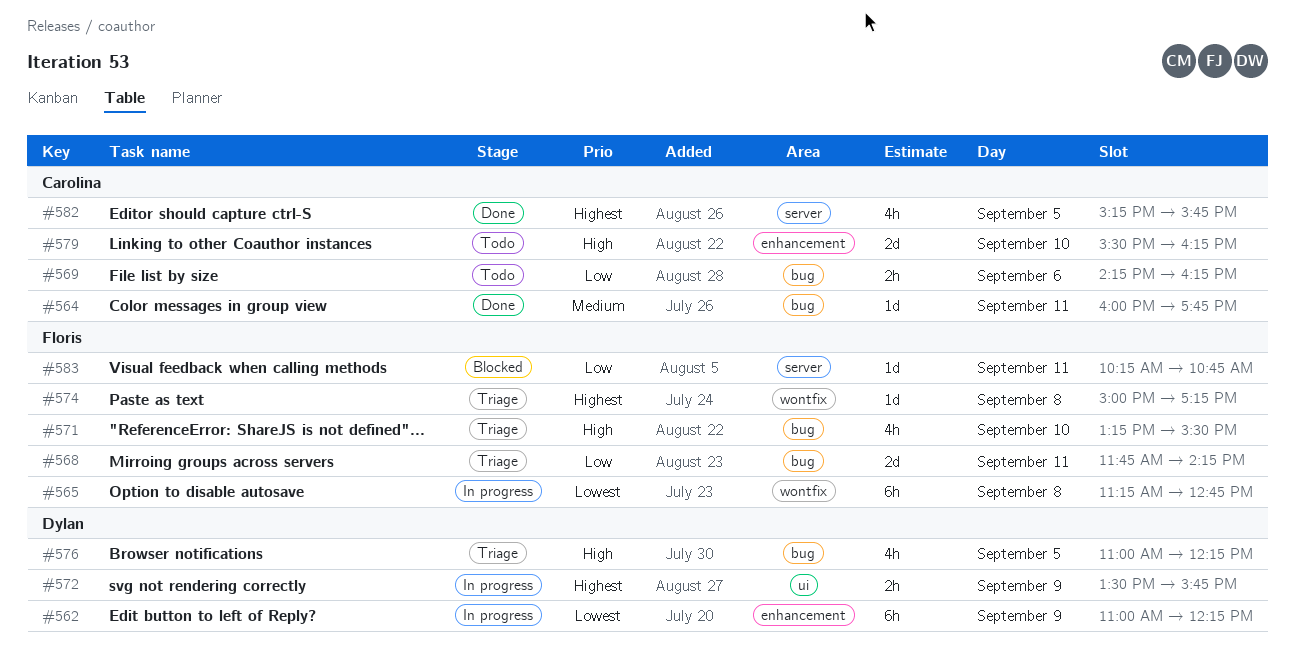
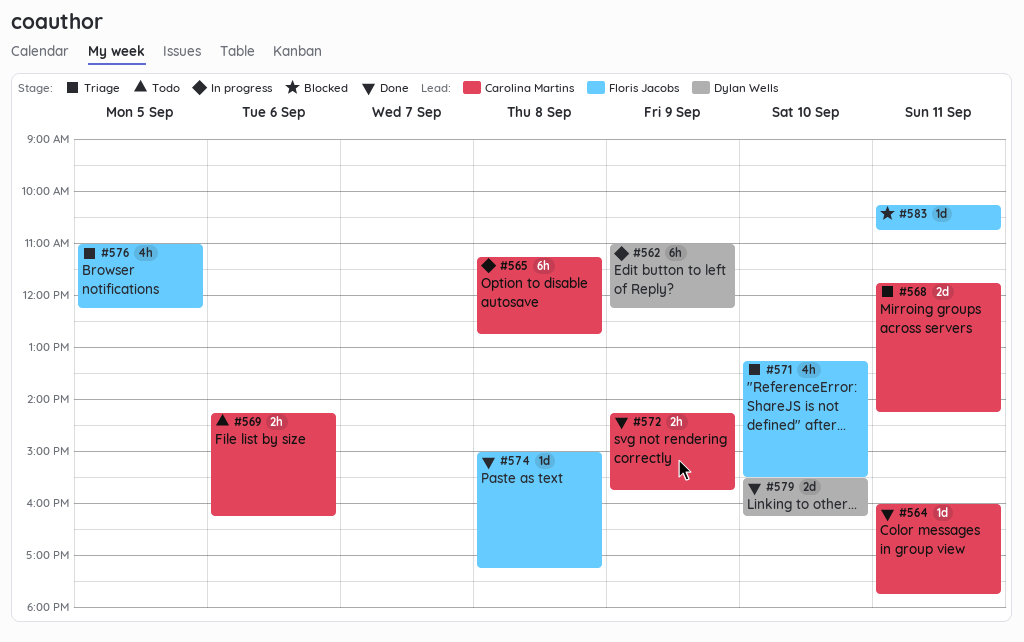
#565, owner: Floris Jacobs -> Carolina Martins
#568, owner: Floris Jacobs -> Carolina Martins
#572, status: In progress -> Done
#572, owner: Dylan Wells -> Carolina Martins
#572, begins: 13:30 -> 14:15
#574, status: Triage -> Done
#576, owner: Dylan Wells -> Floris Jacobs
#579, status: Todo -> Done
#579, owner: Carolina Martins -> Dylan Wells
#582: present -> none

